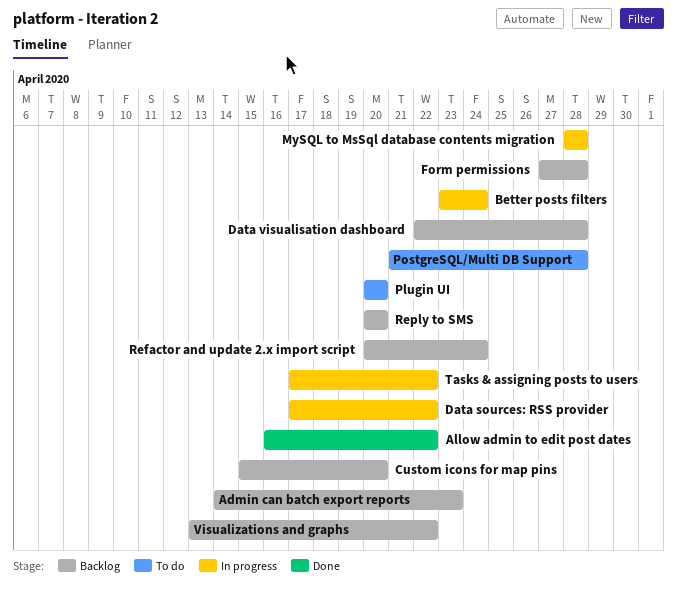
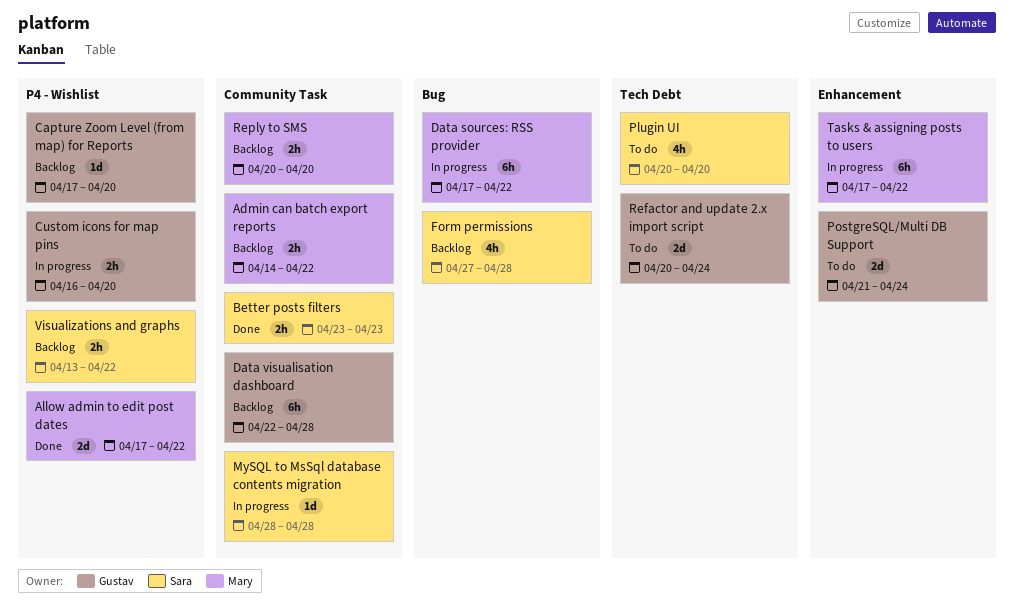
Admin can batch export reports, due: Apr 23 -> Apr 22
Allow admin to edit post dates, start: Apr 16 -> Apr 17
Better posts filters, status: In progress -> Done
Better posts filters, due: Apr 24 -> Apr 23
Capture Zoom Level (from map) for Reports: none -> present
Custom icons for map pins, status: Backlog -> In progress
Custom icons for map pins, start: Apr 15 -> Apr 16
PostgreSQL/Multi DB Support, due: Apr 28 -> Apr 24
Refactor and update 2.x import script, status: Backlog -> To do

